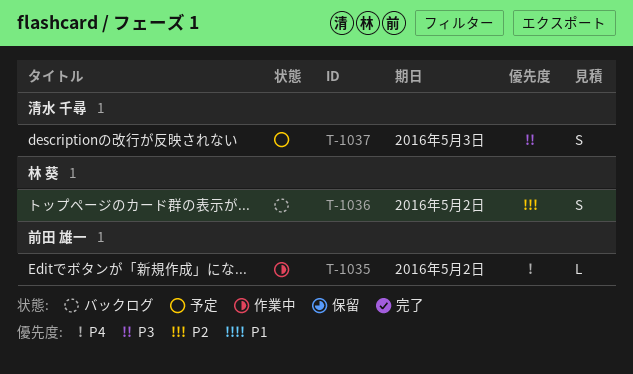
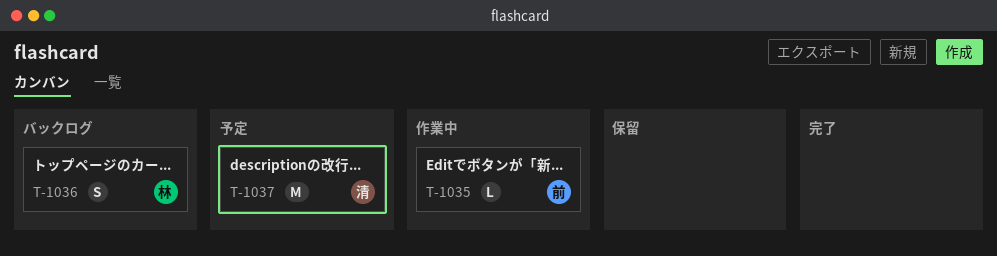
T-1037, estimate: S -> M

